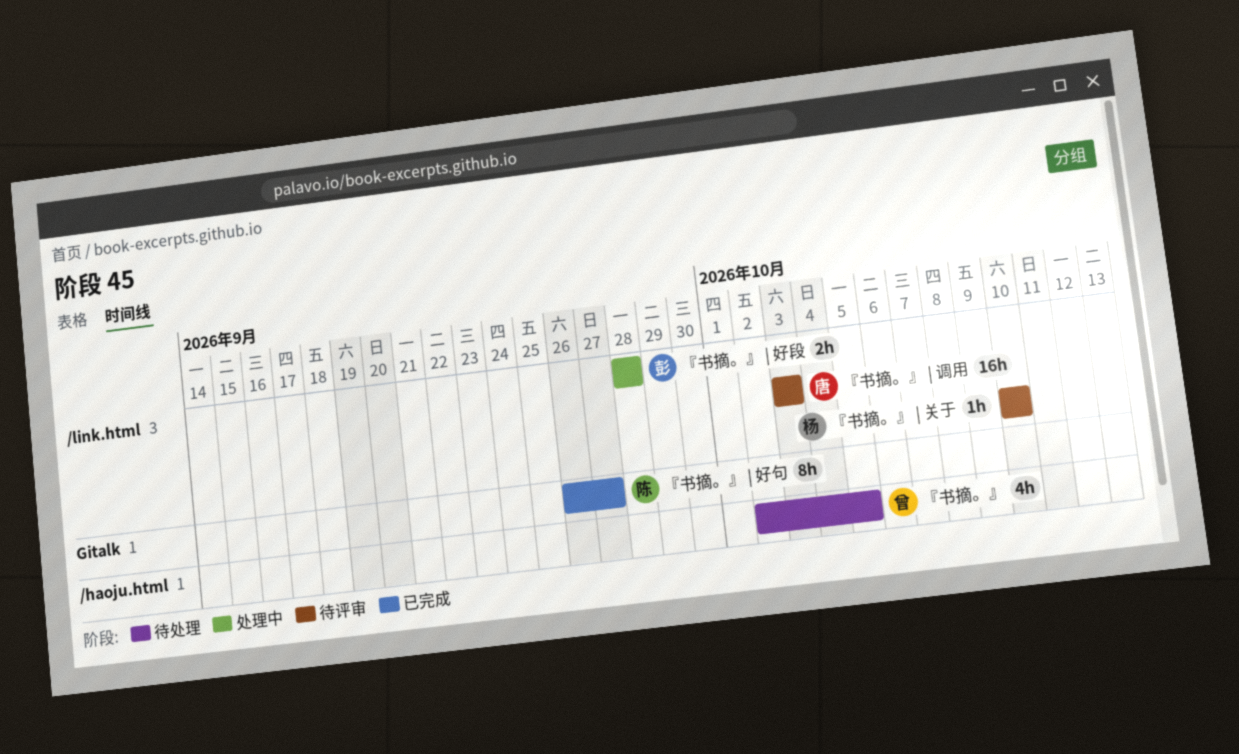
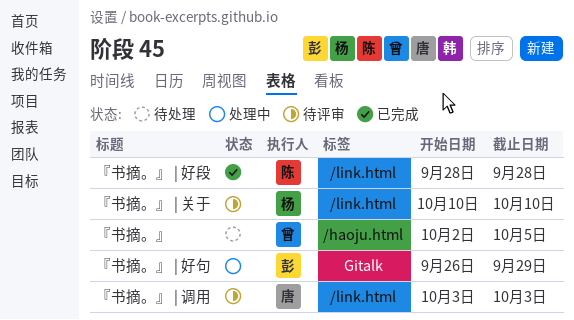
『书摘。』 | 好句, status: 已完成 -> 处理中
『书摘。』 | 好句, owner: 陈 -> 彭
『书摘。』 | 好句, due: Sep 27 -> Sep 29
『书摘。』 | 好段, status: 处理中 -> 已完成
『书摘。』 | 好段, owner: 彭 -> 陈

